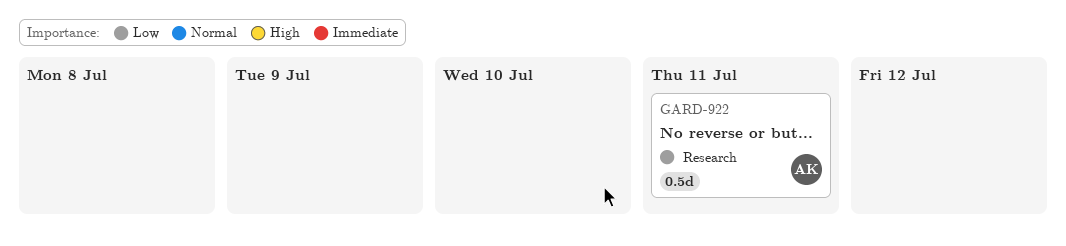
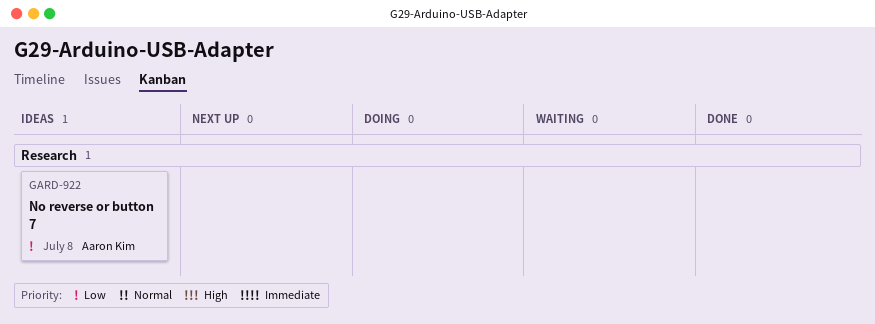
GARD-922, due: Jul 11 -> Jul 8

